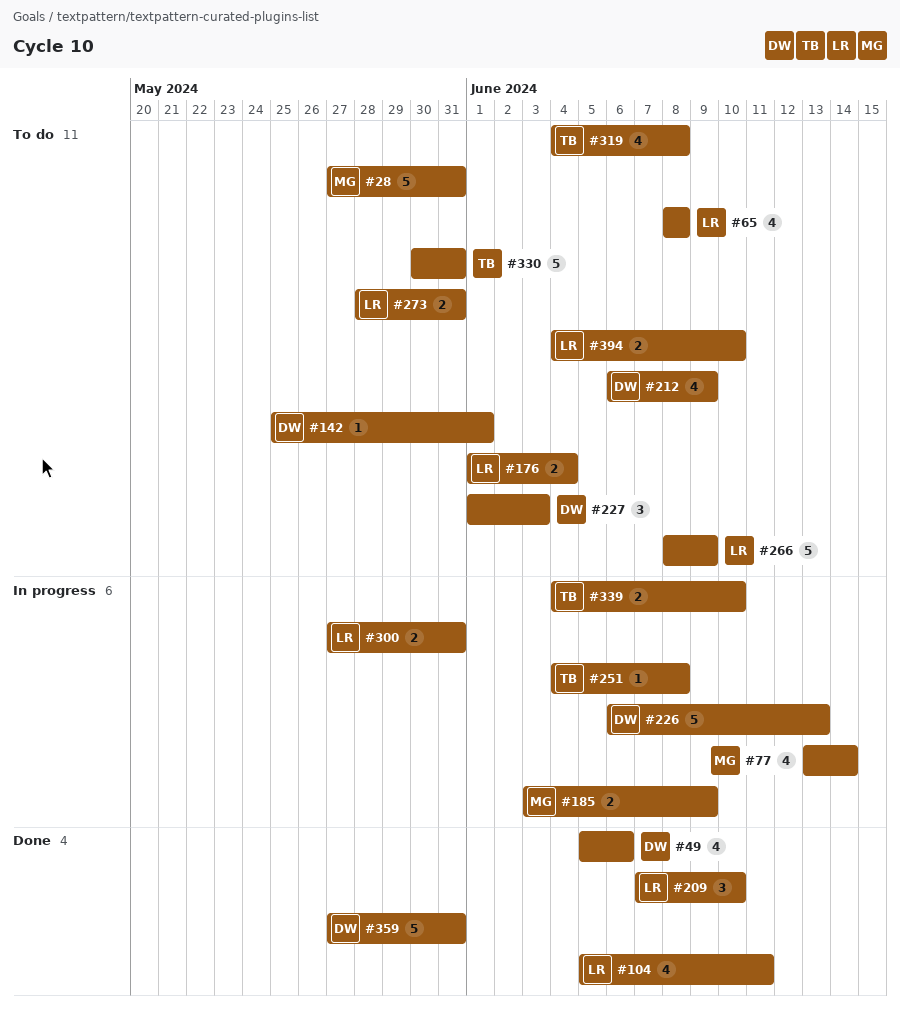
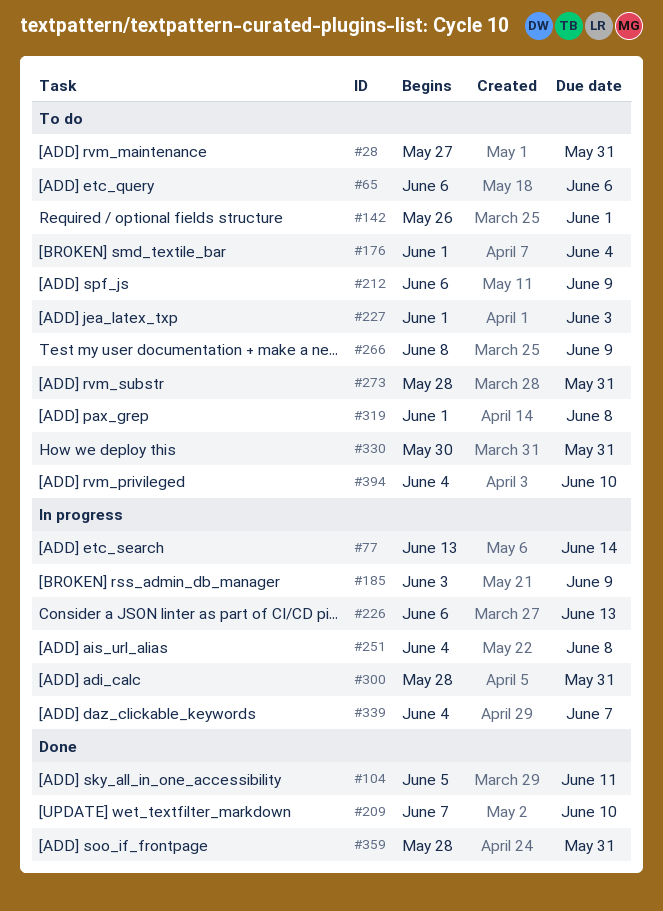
#49: present -> none
#65, start: Jun 8 -> Jun 6
#65, due: Jun 8 -> Jun 6
#142, start: May 25 -> May 26
#300, start: May 27 -> May 28
#319, start: Jun 4 -> Jun 1
#339, due: Jun 10 -> Jun 7
#359, start: May 27 -> May 28

